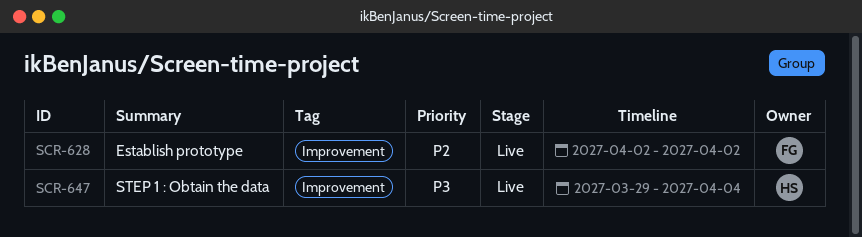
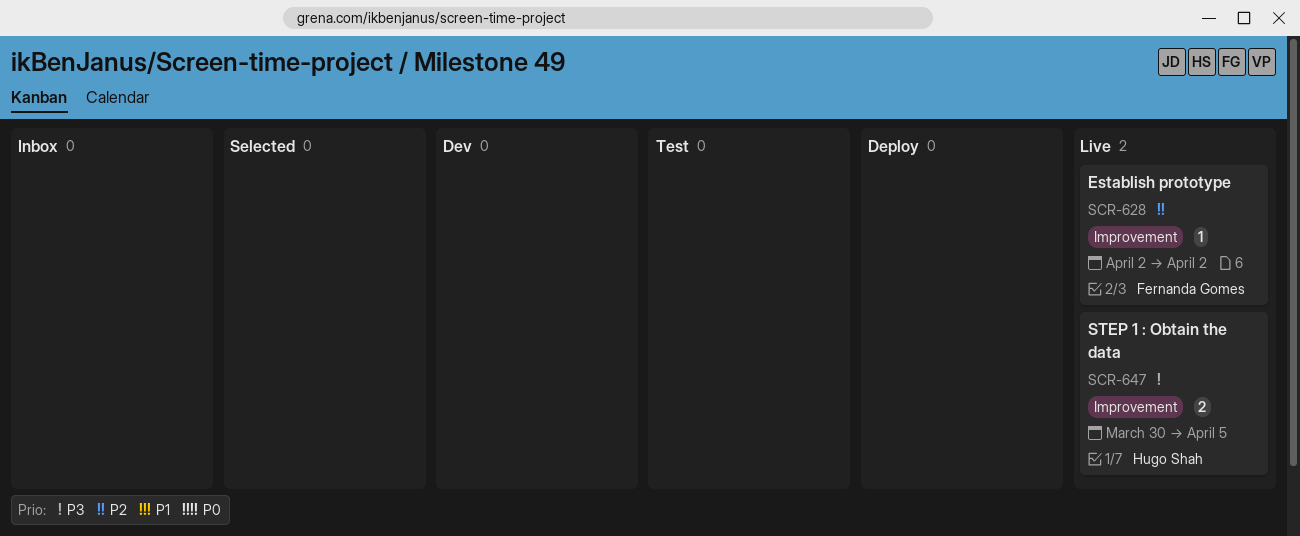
SCR-647, start: Mar 29 -> Mar 30
SCR-647, due: Apr 4 -> Apr 5

